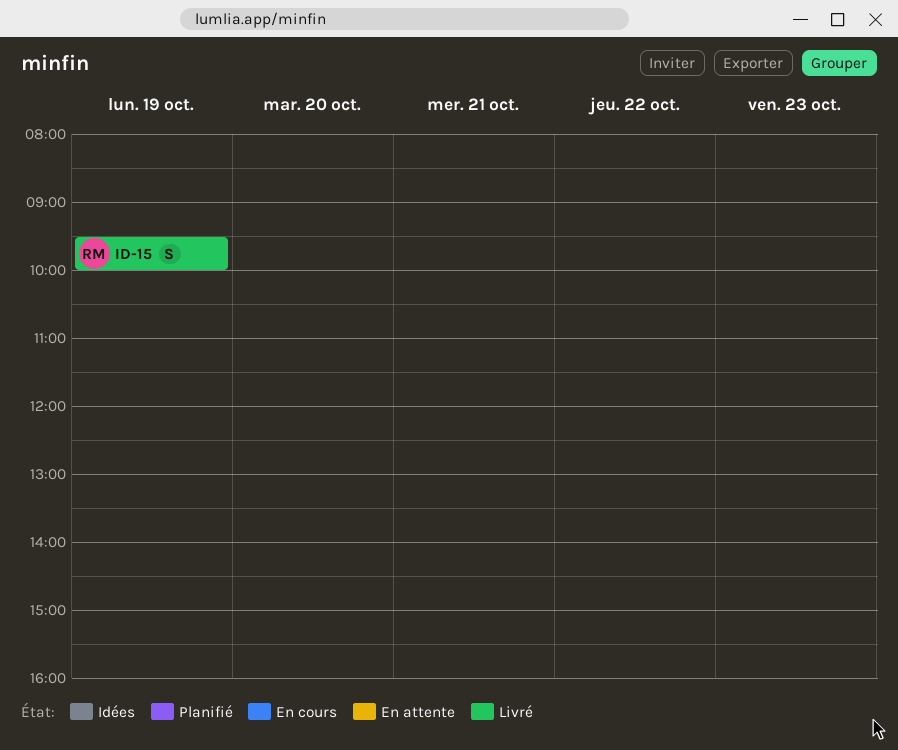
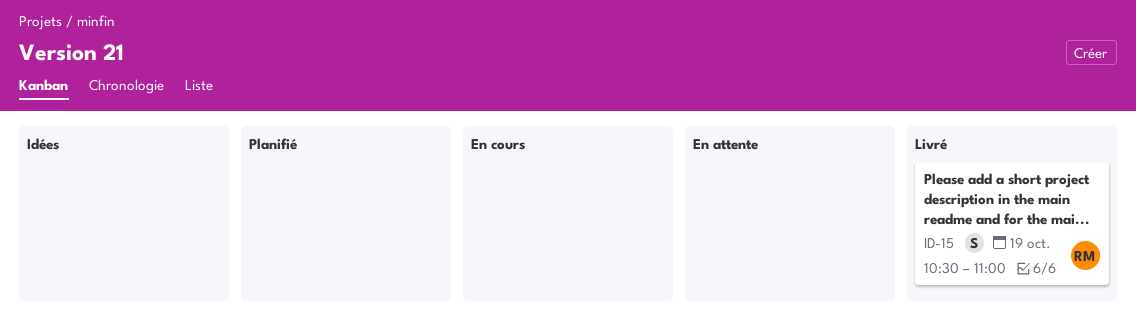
ID-15, begins: 09:30 -> 10:30
ID-15, ends: 10:00 -> 11:00

